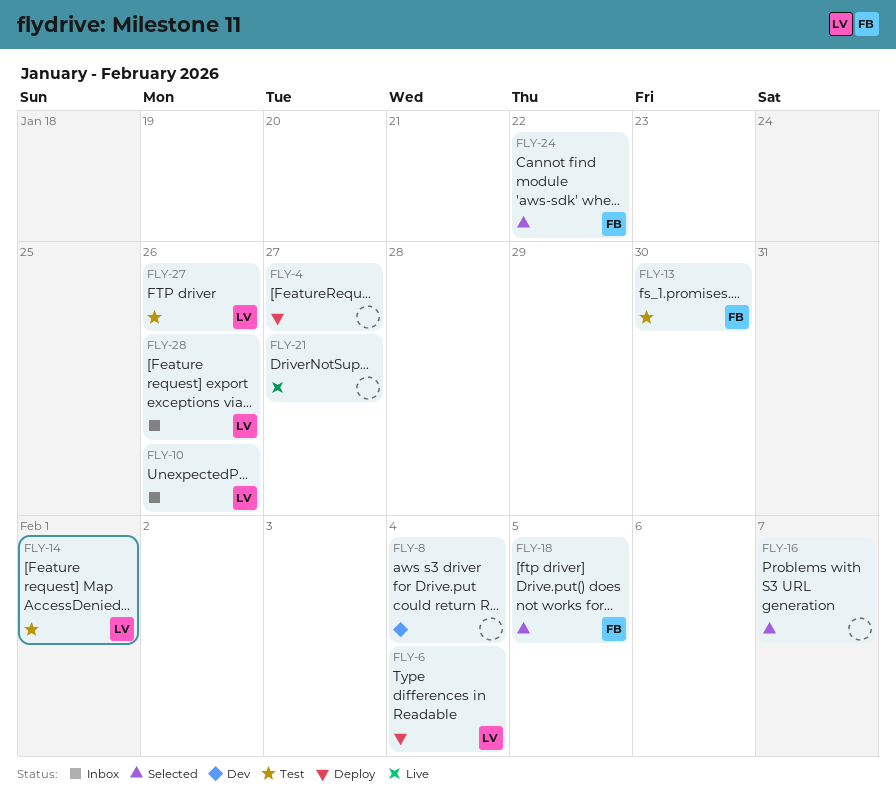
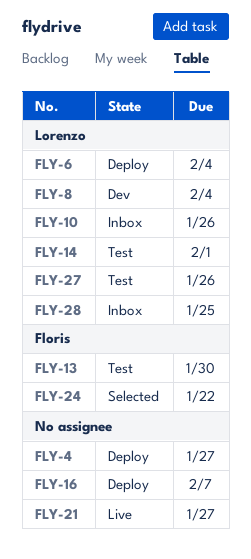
FLY-8, owner: none -> Lorenzo
FLY-16, status: Selected -> Deploy
FLY-18: present -> none
FLY-28, due: Jan 26 -> Jan 25

